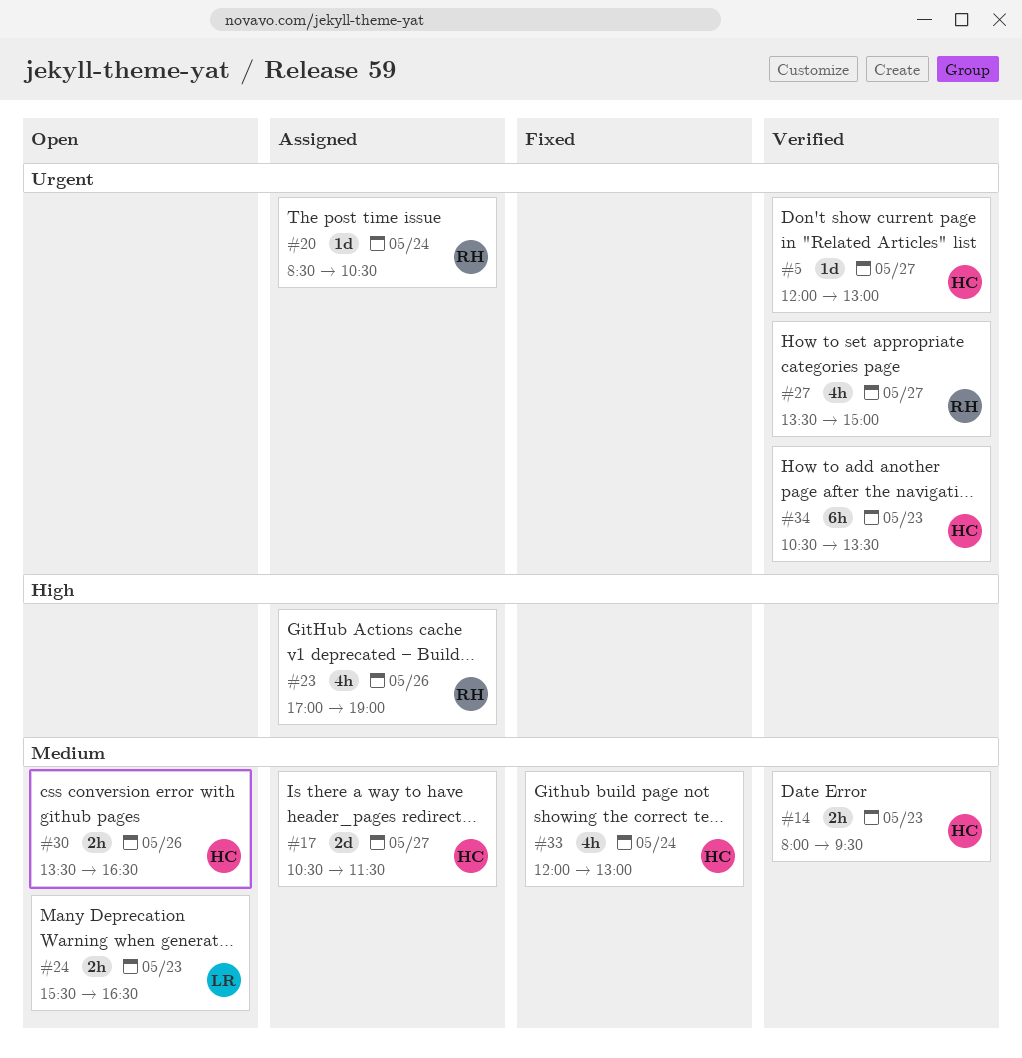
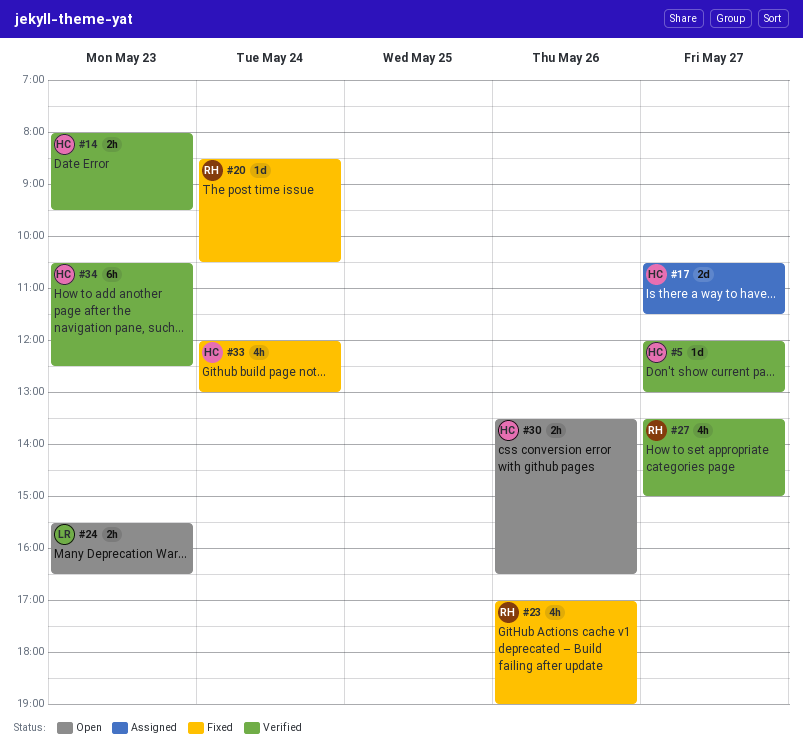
#20, status: Assigned -> Fixed
#23, status: Assigned -> Fixed
#34, ends: 13:30 -> 12:30

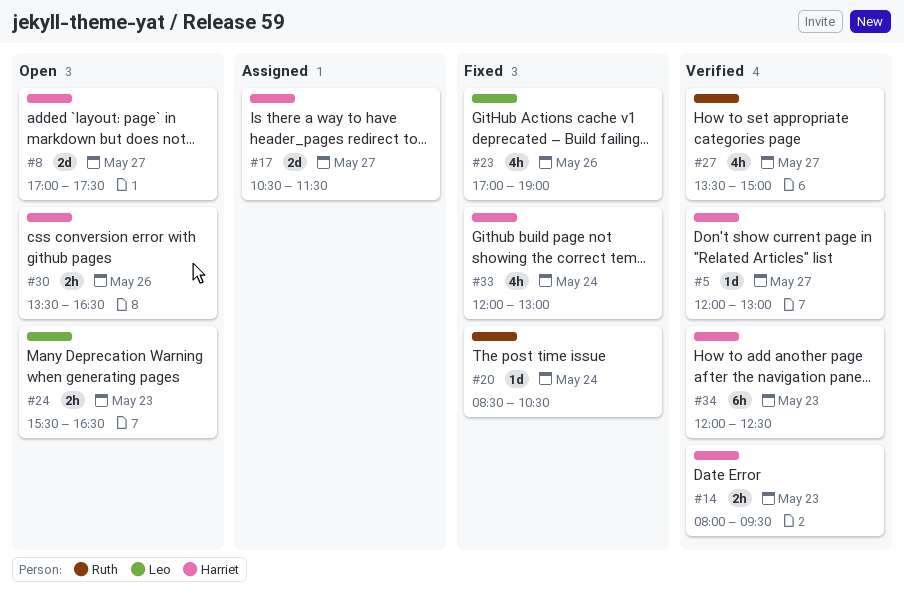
#8: none -> present
#23, owner: Ruth -> Leo
#34, begins: 10:30 -> 12:00

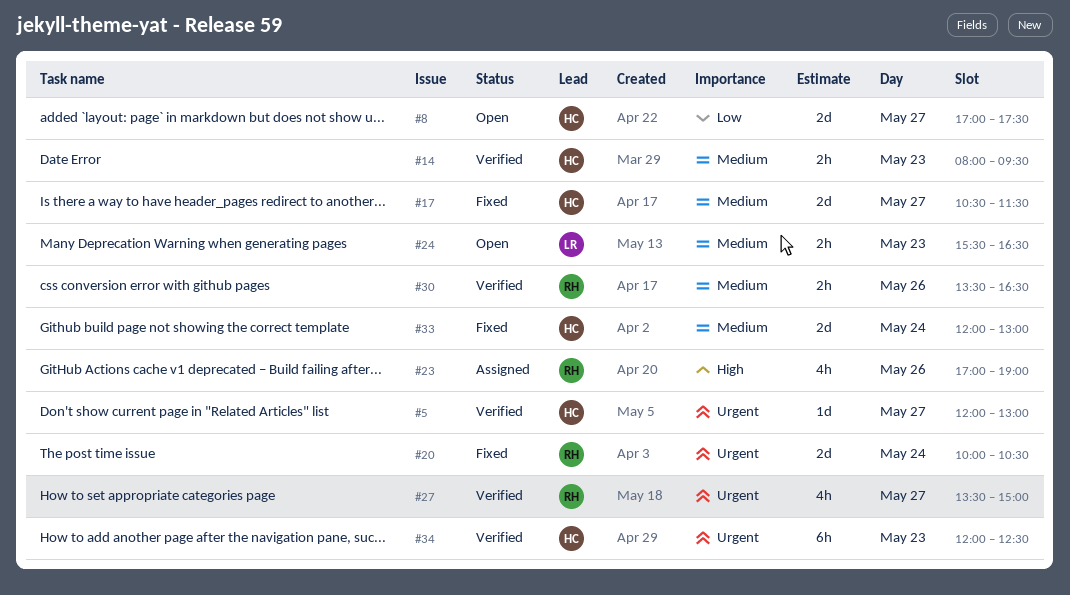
#17, status: Assigned -> Fixed
#20, estimate: 1d -> 2d
#20, begins: 08:30 -> 10:00
#23, status: Fixed -> Assigned
#23, owner: Leo -> Ruth
#30, status: Open -> Verified
#30, owner: Harriet -> Ruth
#33, estimate: 4h -> 2d

